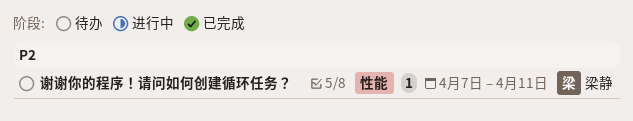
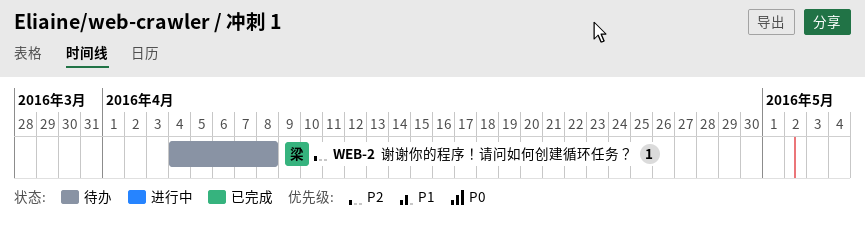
谢谢你的程序！请问如何创建循环任务？, start: Apr 7 -> Apr 4
谢谢你的程序！请问如何创建循环任务？, due: Apr 11 -> Apr 8

